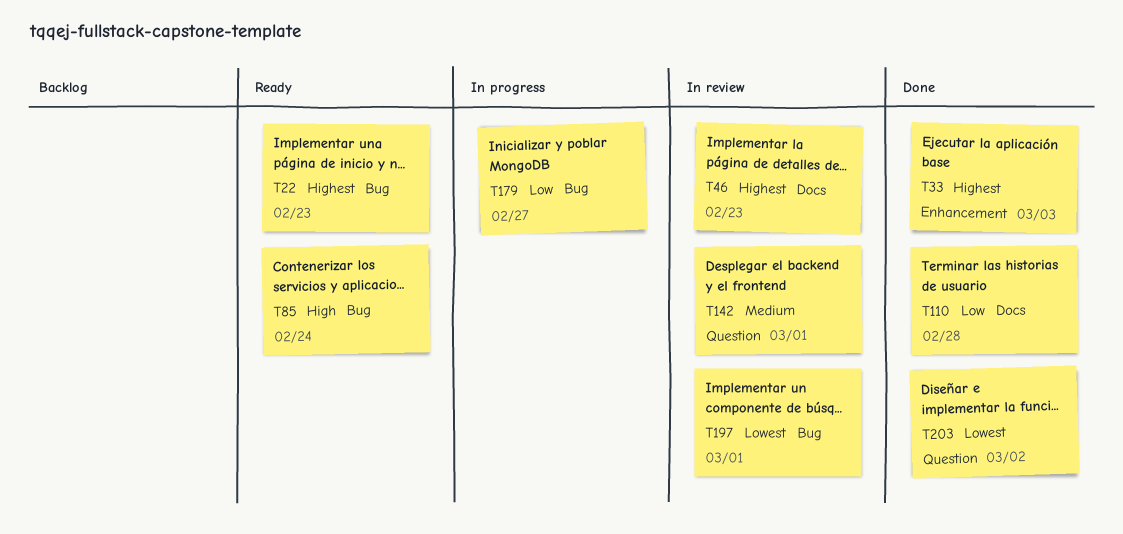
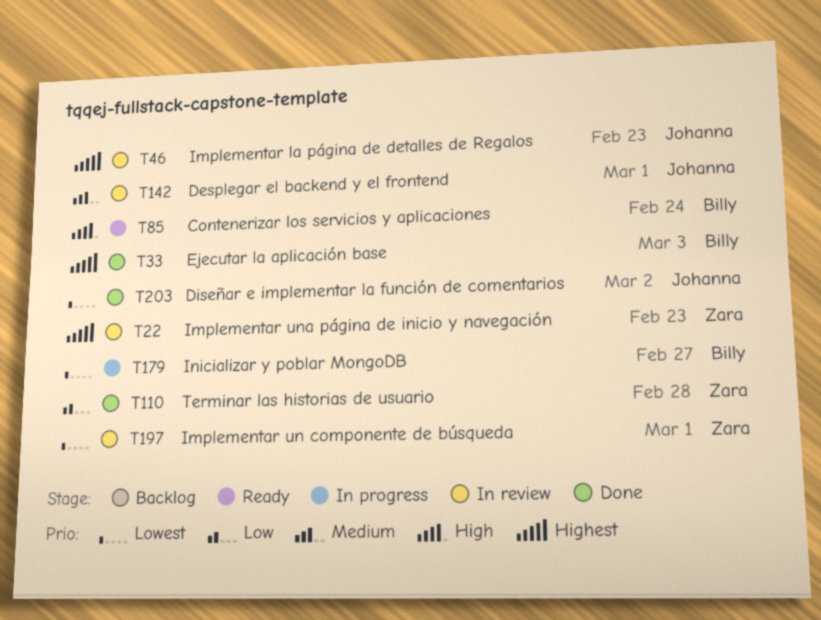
T22, status: Ready -> In review
T179, priority: Low -> Lowest

